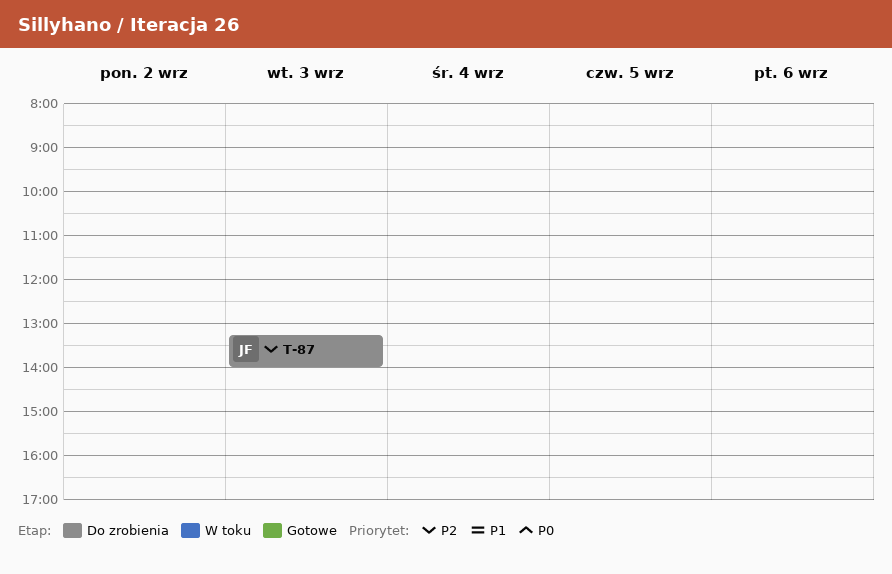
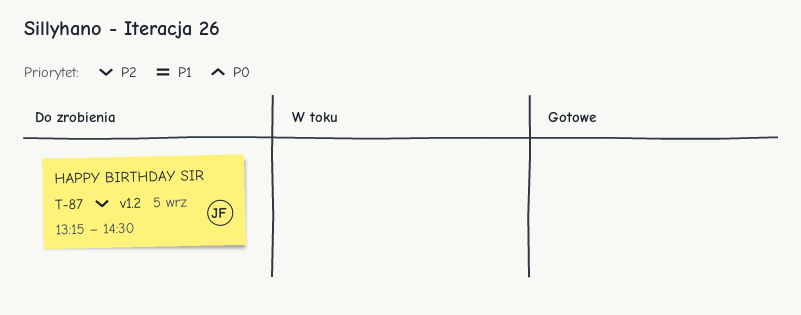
T-87, day: Sep 3 -> Sep 5
T-87, ends: 14:00 -> 14:30

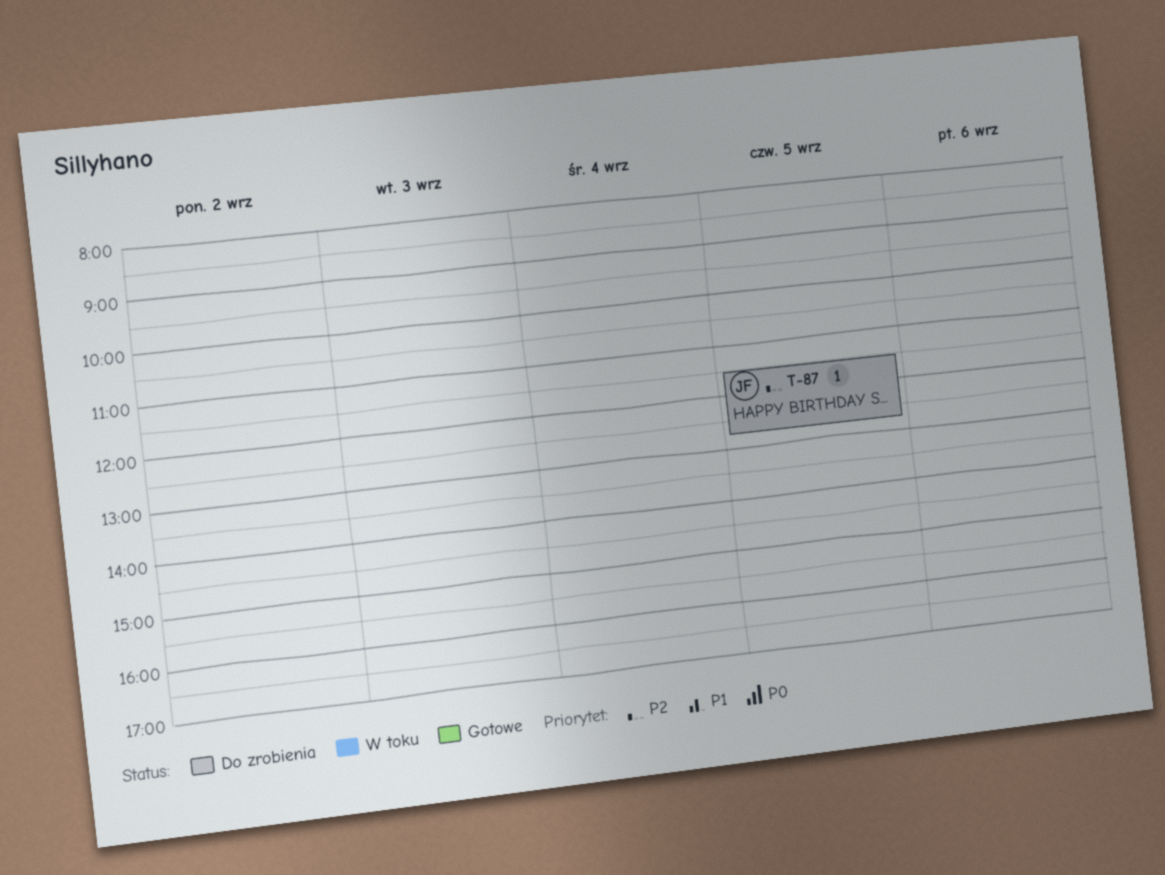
T-87, begins: 13:15 -> 11:30
T-87, ends: 14:30 -> 12:45

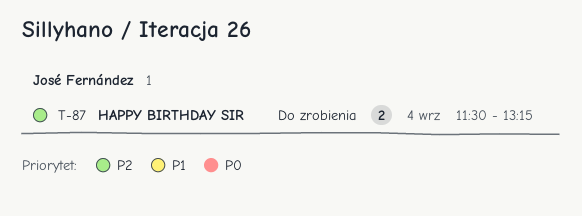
T-87, estimate: 1 -> 2
T-87, day: Sep 5 -> Sep 4
T-87, ends: 12:45 -> 13:15

